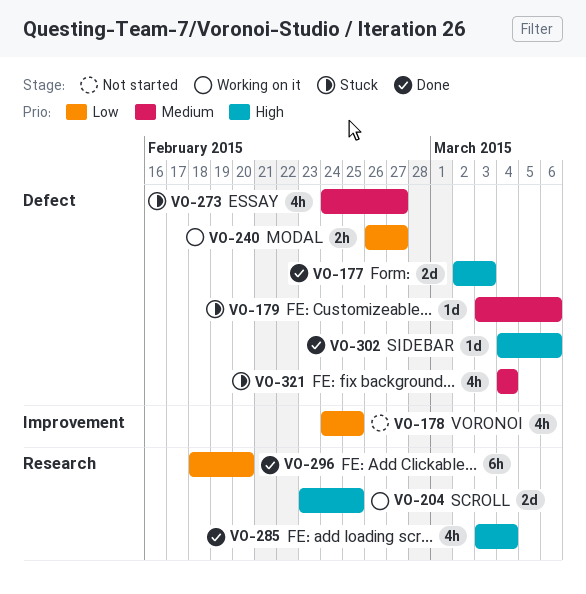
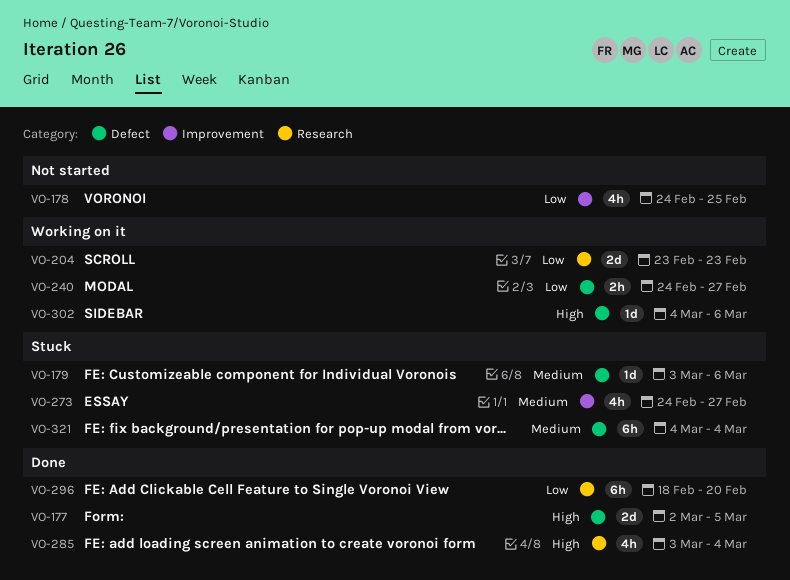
VO-177, due: Mar 3 -> Mar 5
VO-204, priority: High -> Low
VO-204, due: Feb 25 -> Feb 23
VO-240, start: Feb 26 -> Feb 24
VO-273, label: Defect -> Improvement
VO-302, status: Done -> Working on it
VO-321, estimate: 4h -> 6h

